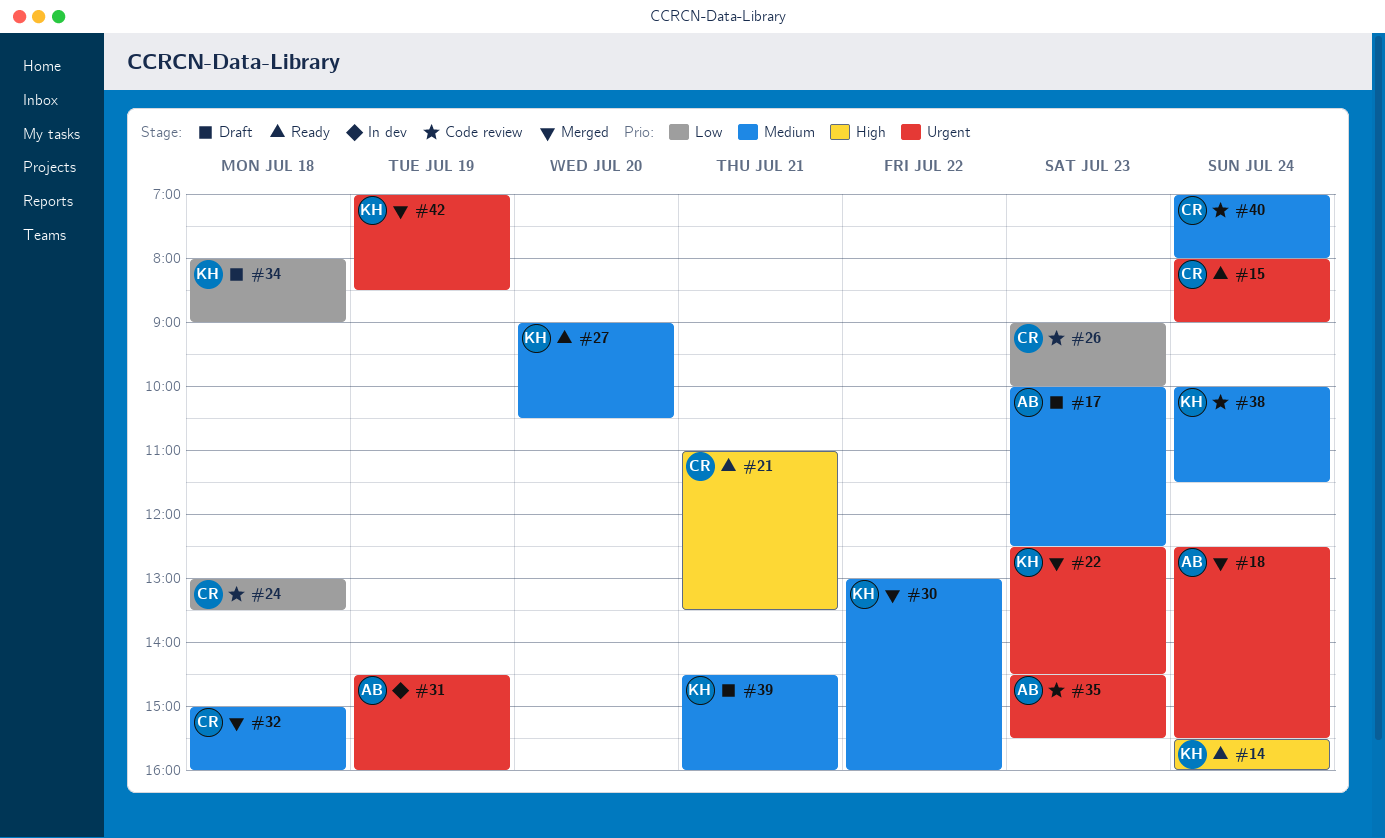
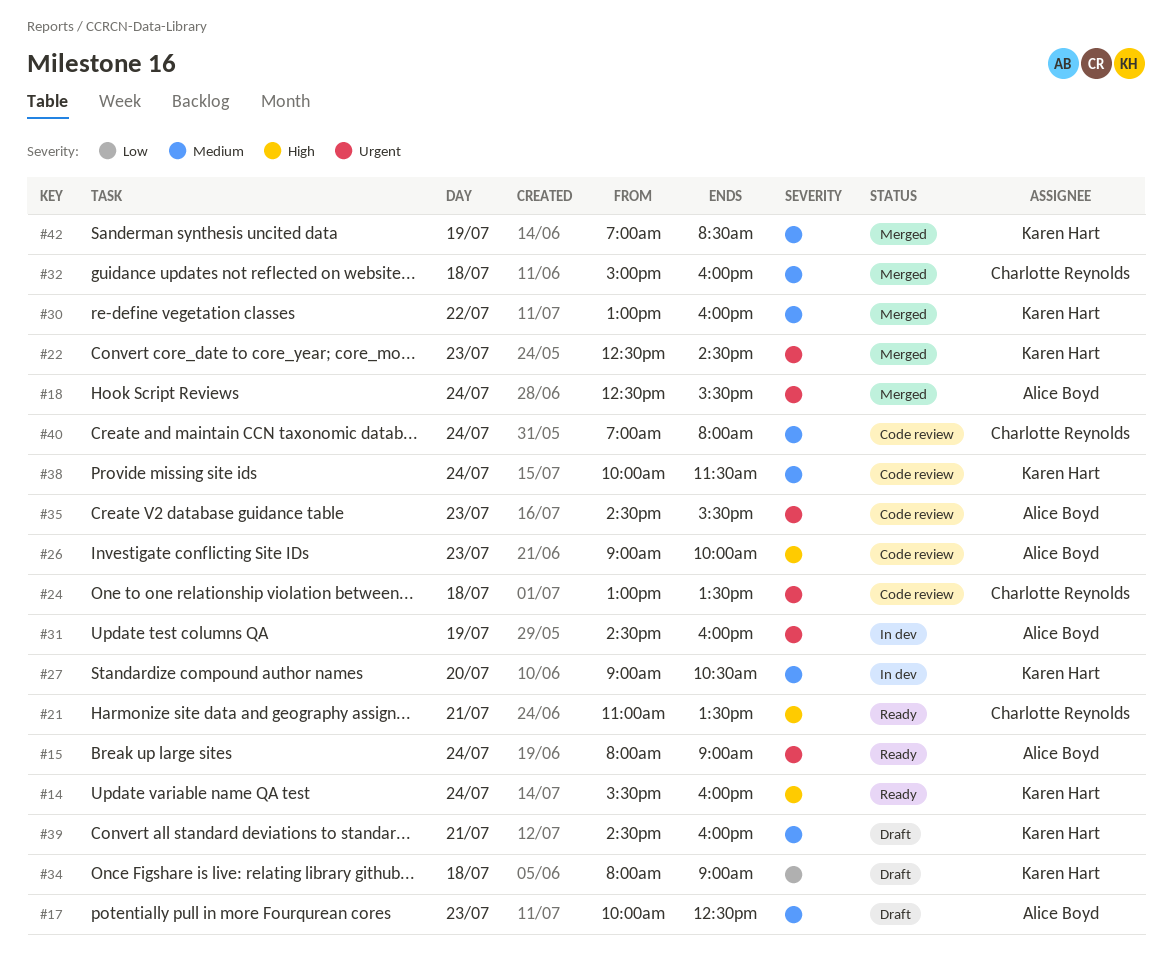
#15, owner: Charlotte Reynolds -> Alice Boyd
#24, priority: Low -> Urgent
#26, owner: Charlotte Reynolds -> Alice Boyd
#26, priority: Low -> High
#27, status: Ready -> In dev
#42, priority: Urgent -> Medium

